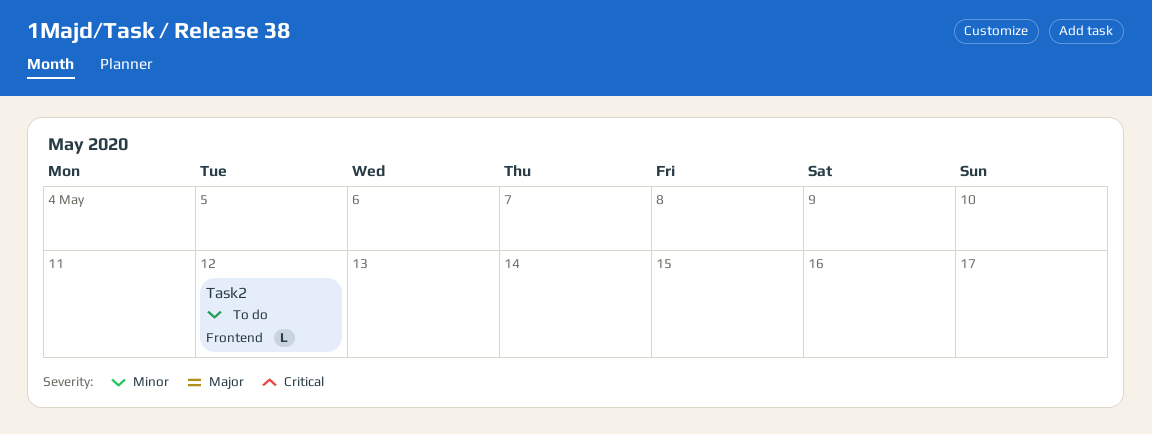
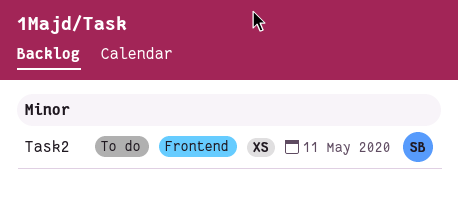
Task2, estimate: L -> XS
Task2, due: May 12 -> May 11

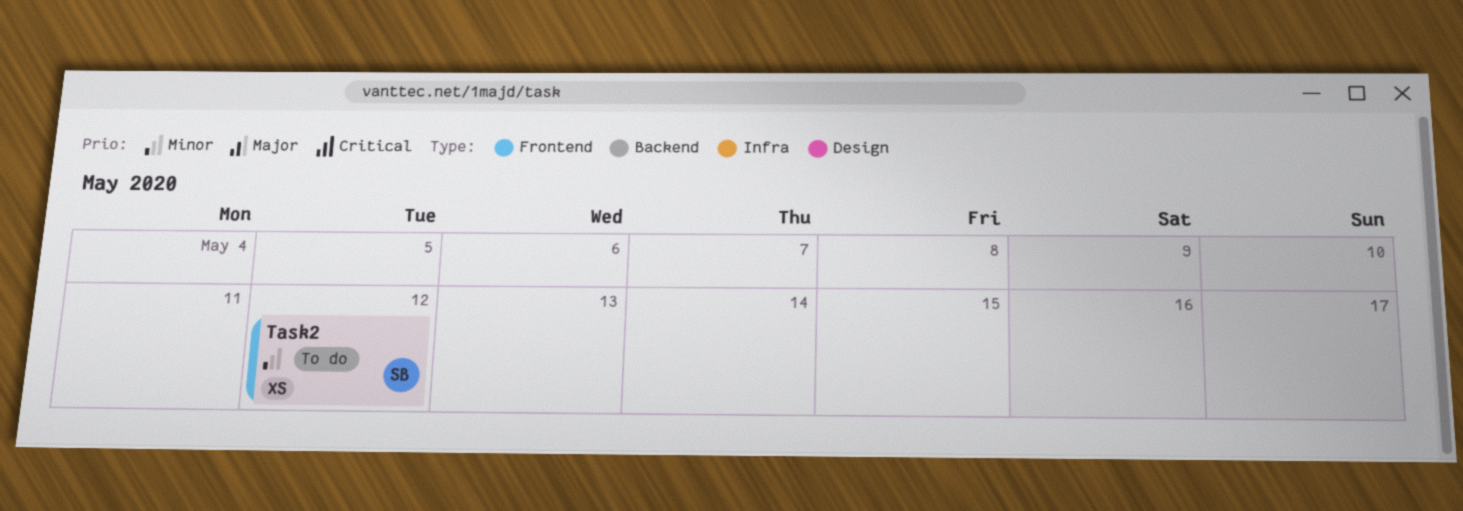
Task2, due: May 11 -> May 12

